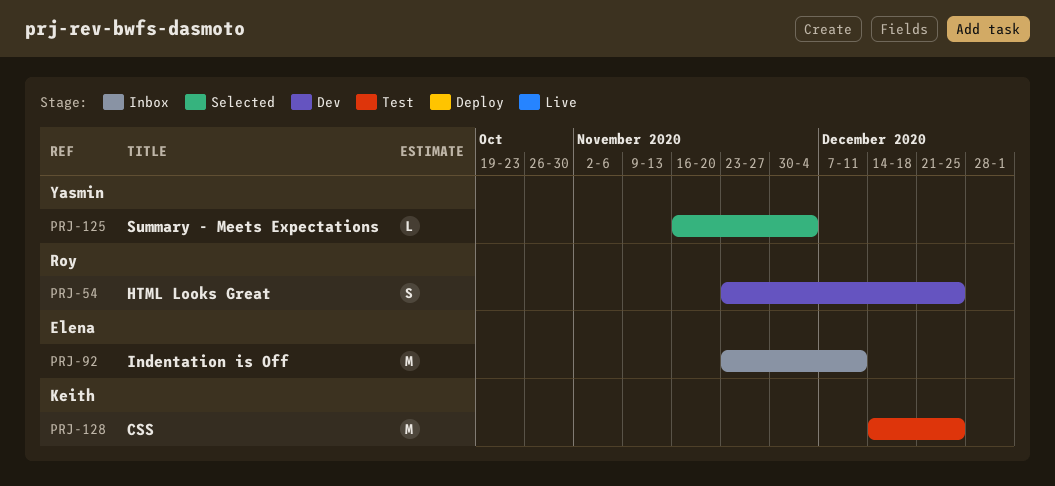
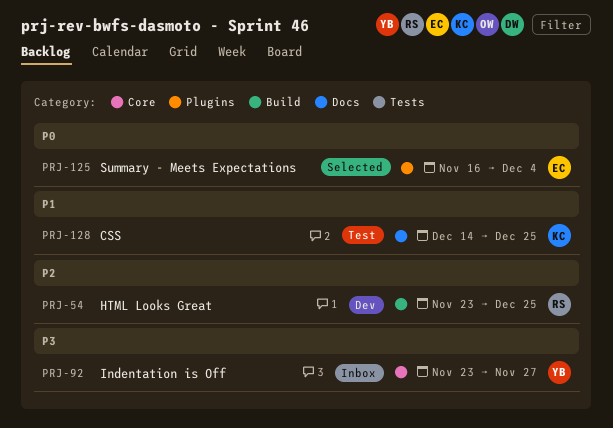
PRJ-92, owner: Elena -> Yasmin
PRJ-92, due: Dec 11 -> Nov 27
PRJ-125, owner: Yasmin -> Elena

